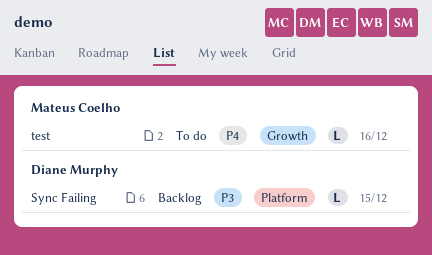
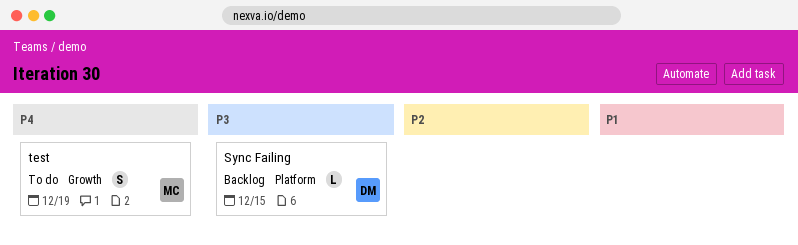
test, estimate: L -> S
test, due: Dec 16 -> Dec 19

